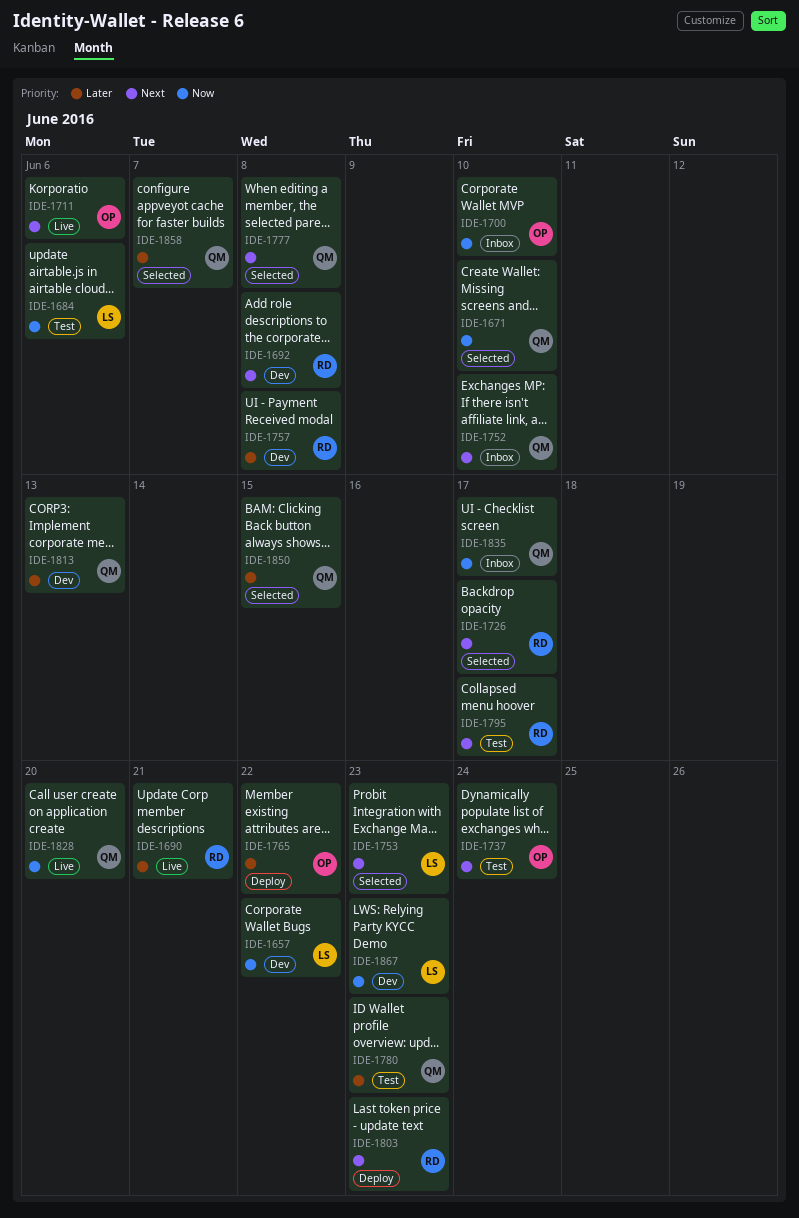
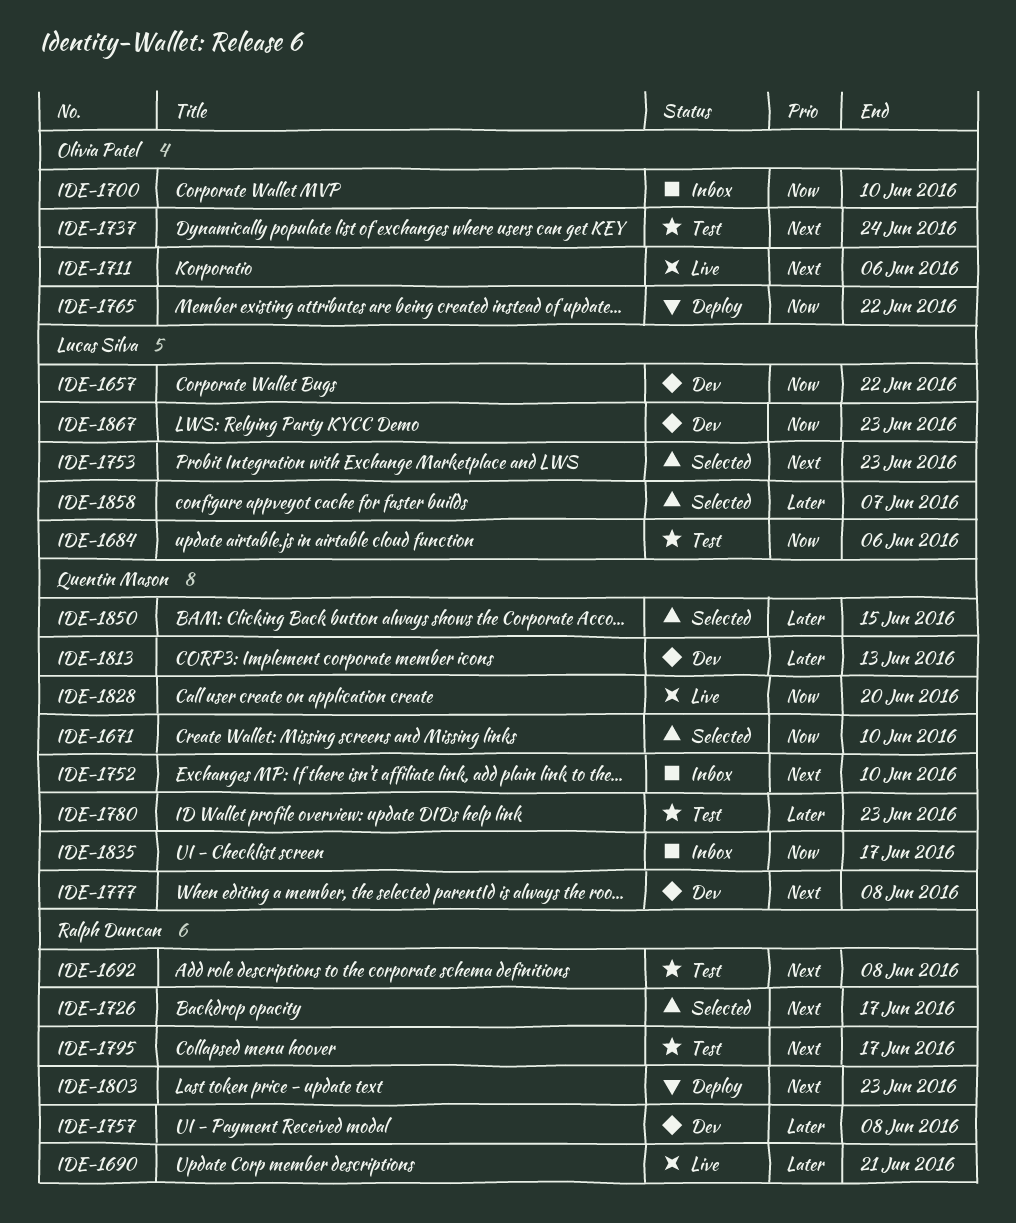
IDE-1692, status: Dev -> Test
IDE-1765, priority: Later -> Now
IDE-1777, status: Selected -> Dev
IDE-1858, owner: Quentin Mason -> Lucas Silva

